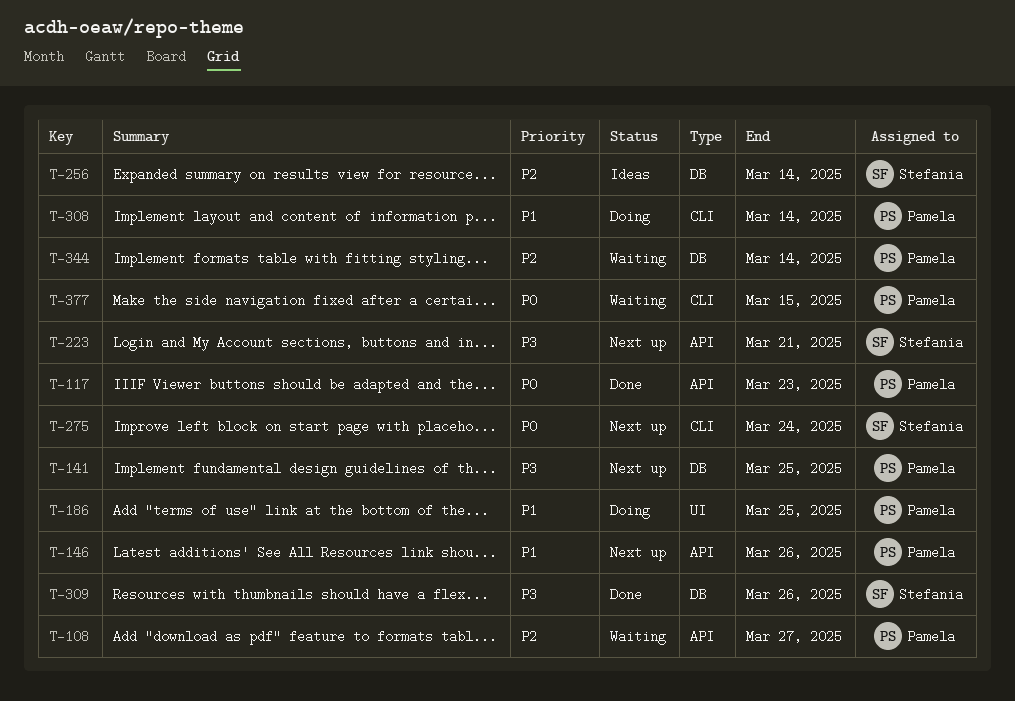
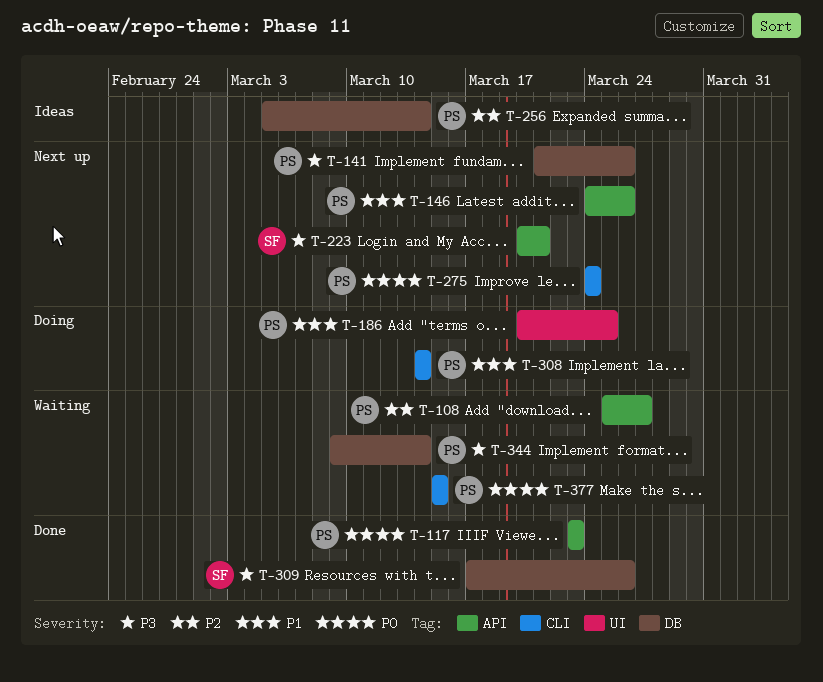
T-141, due: Mar 25 -> Mar 26
T-256, owner: Stefania -> Pamela
T-275, owner: Stefania -> Pamela
T-344, priority: P2 -> P3

